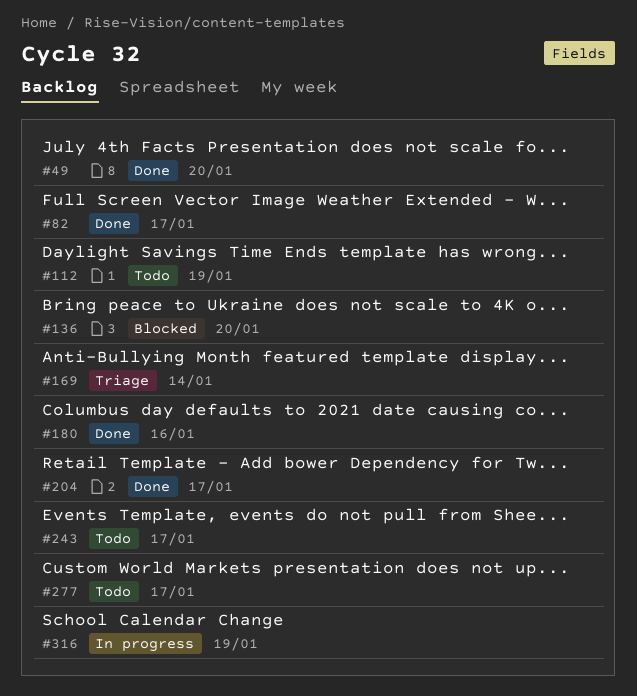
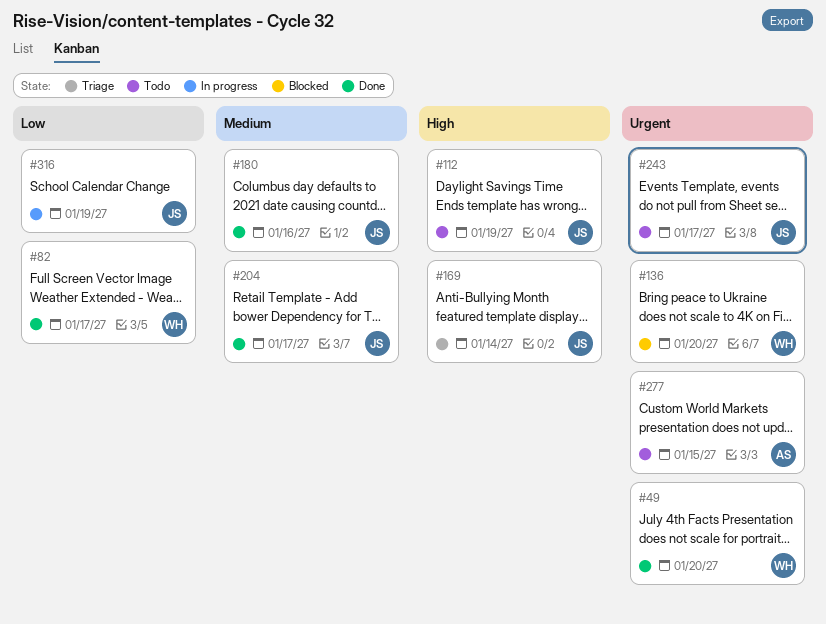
#277, due: Jan 17 -> Jan 15

